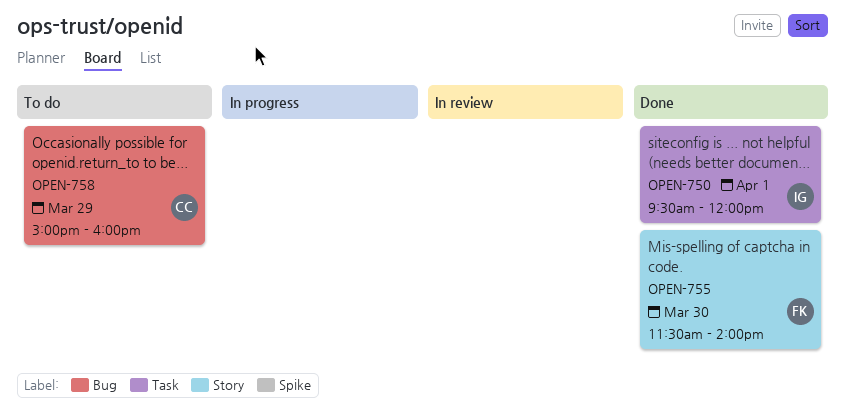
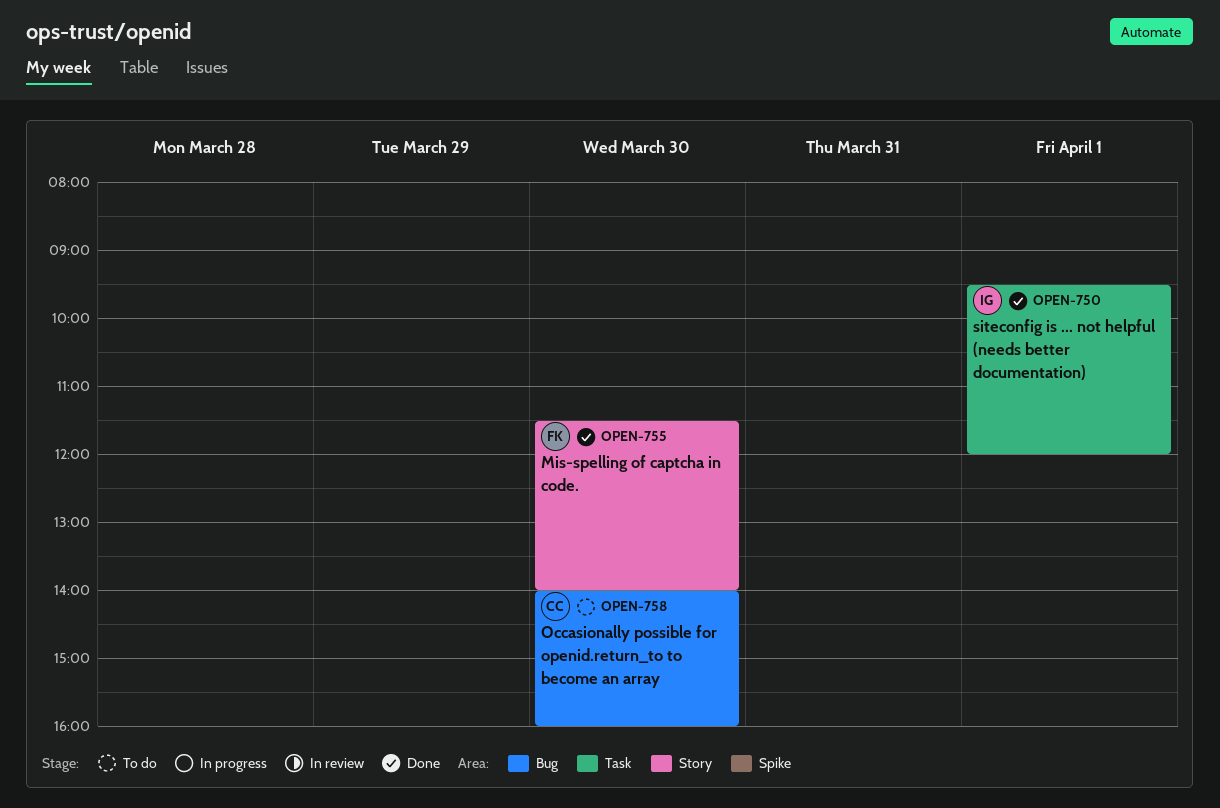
OPEN-758, day: Mar 29 -> Mar 30
OPEN-758, begins: 15:00 -> 14:00

